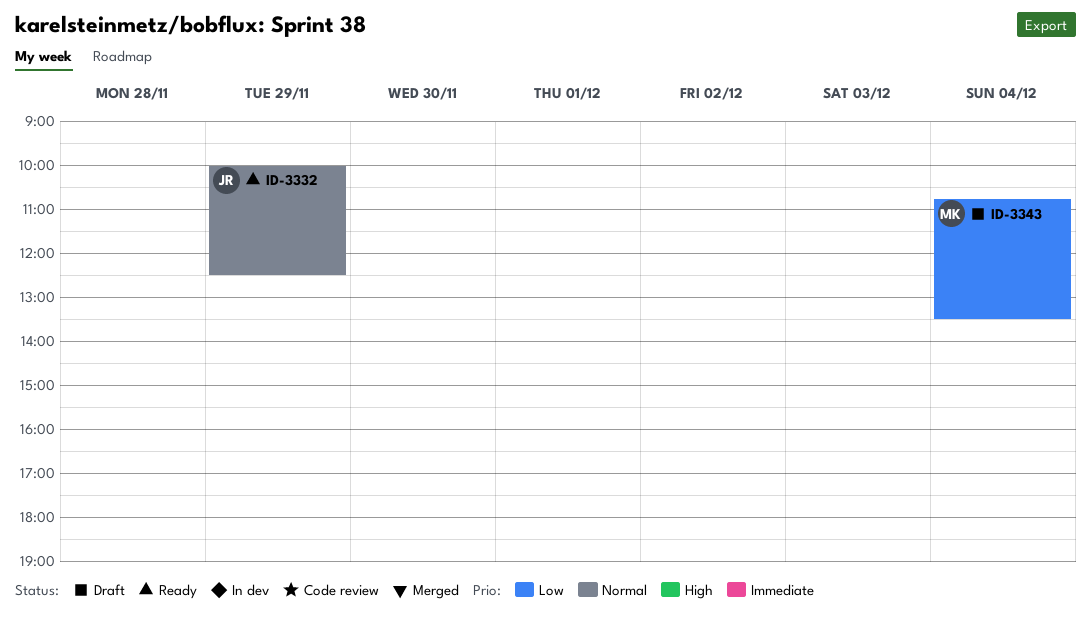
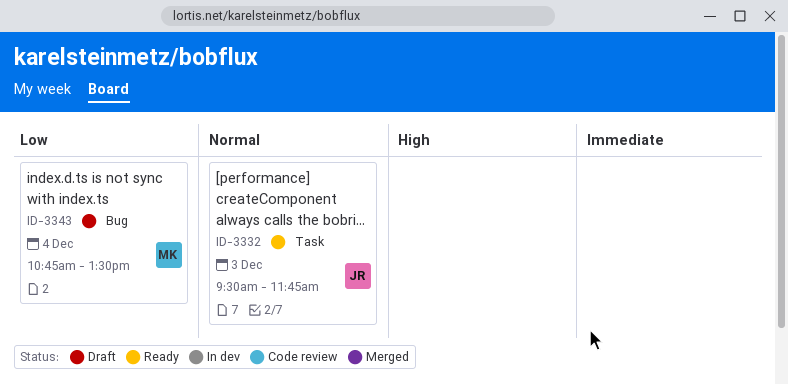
ID-3332, day: Nov 29 -> Dec 3
ID-3332, begins: 10:00 -> 09:30
ID-3332, ends: 12:30 -> 11:45

